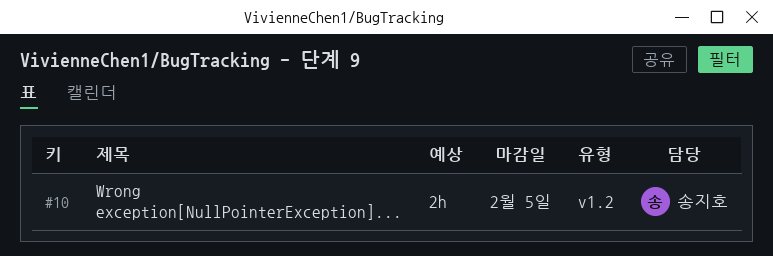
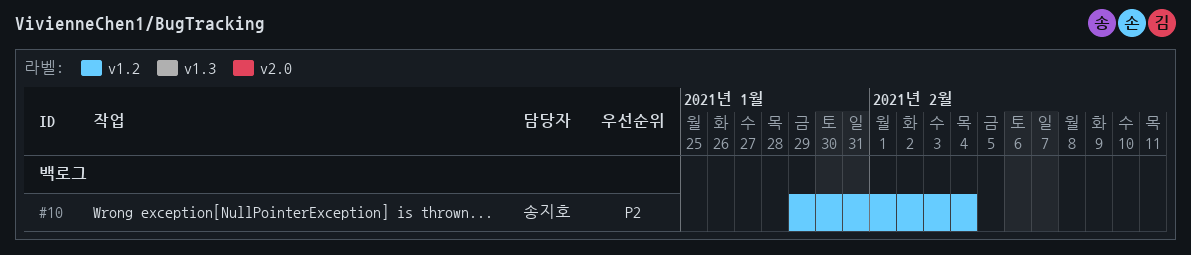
#10, due: Feb 5 -> Feb 4

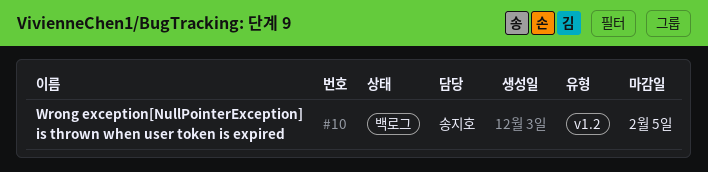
#10, due: Feb 4 -> Feb 5

